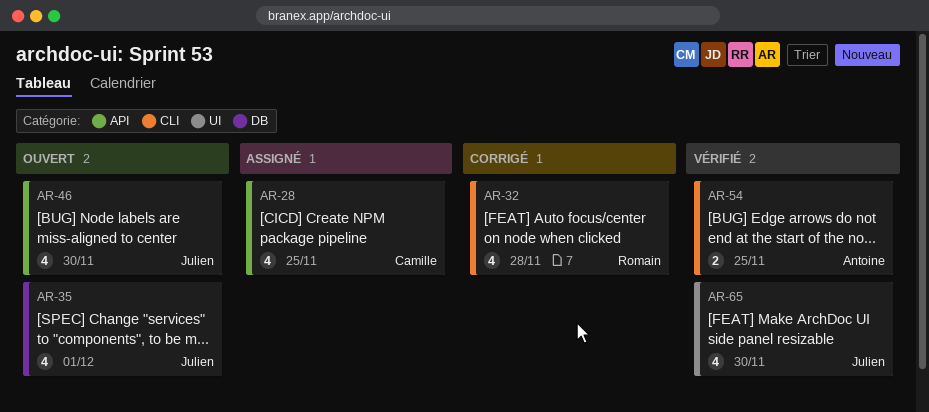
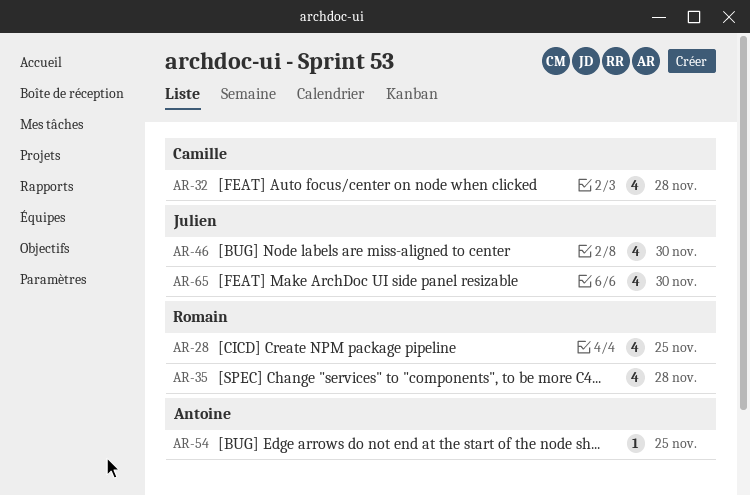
AR-28, owner: Camille -> Romain
AR-32, owner: Romain -> Camille
AR-35, owner: Julien -> Romain
AR-35, due: Dec 1 -> Nov 28
AR-54, estimate: 2 -> 1

